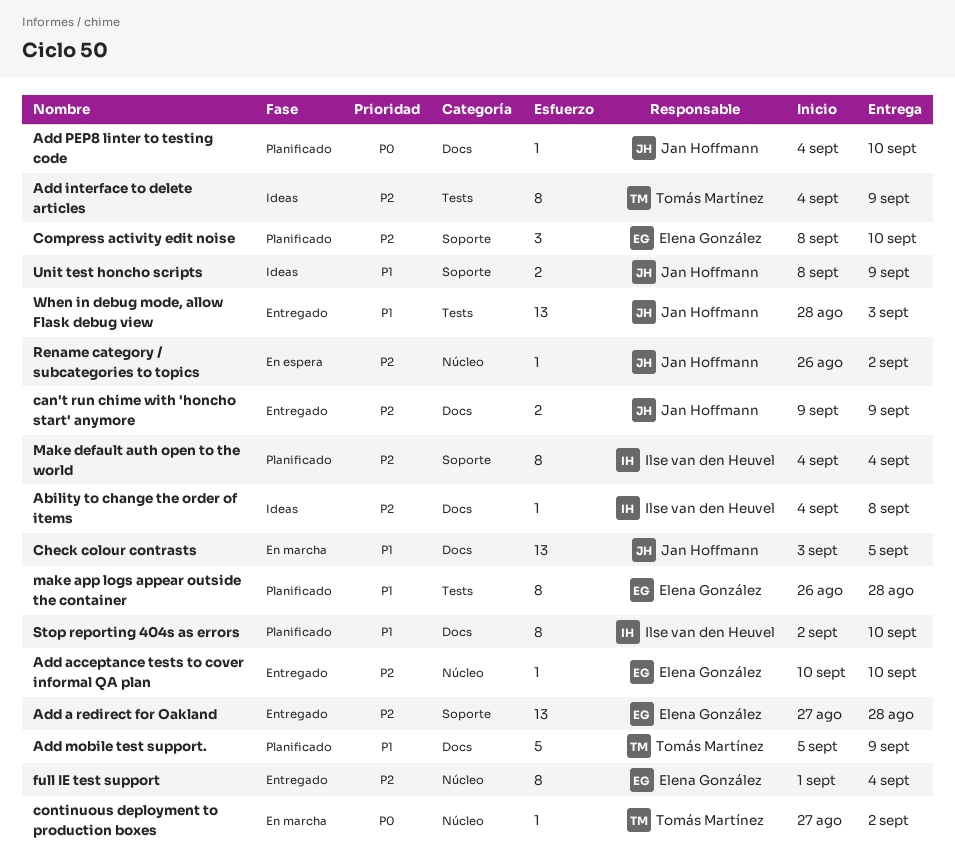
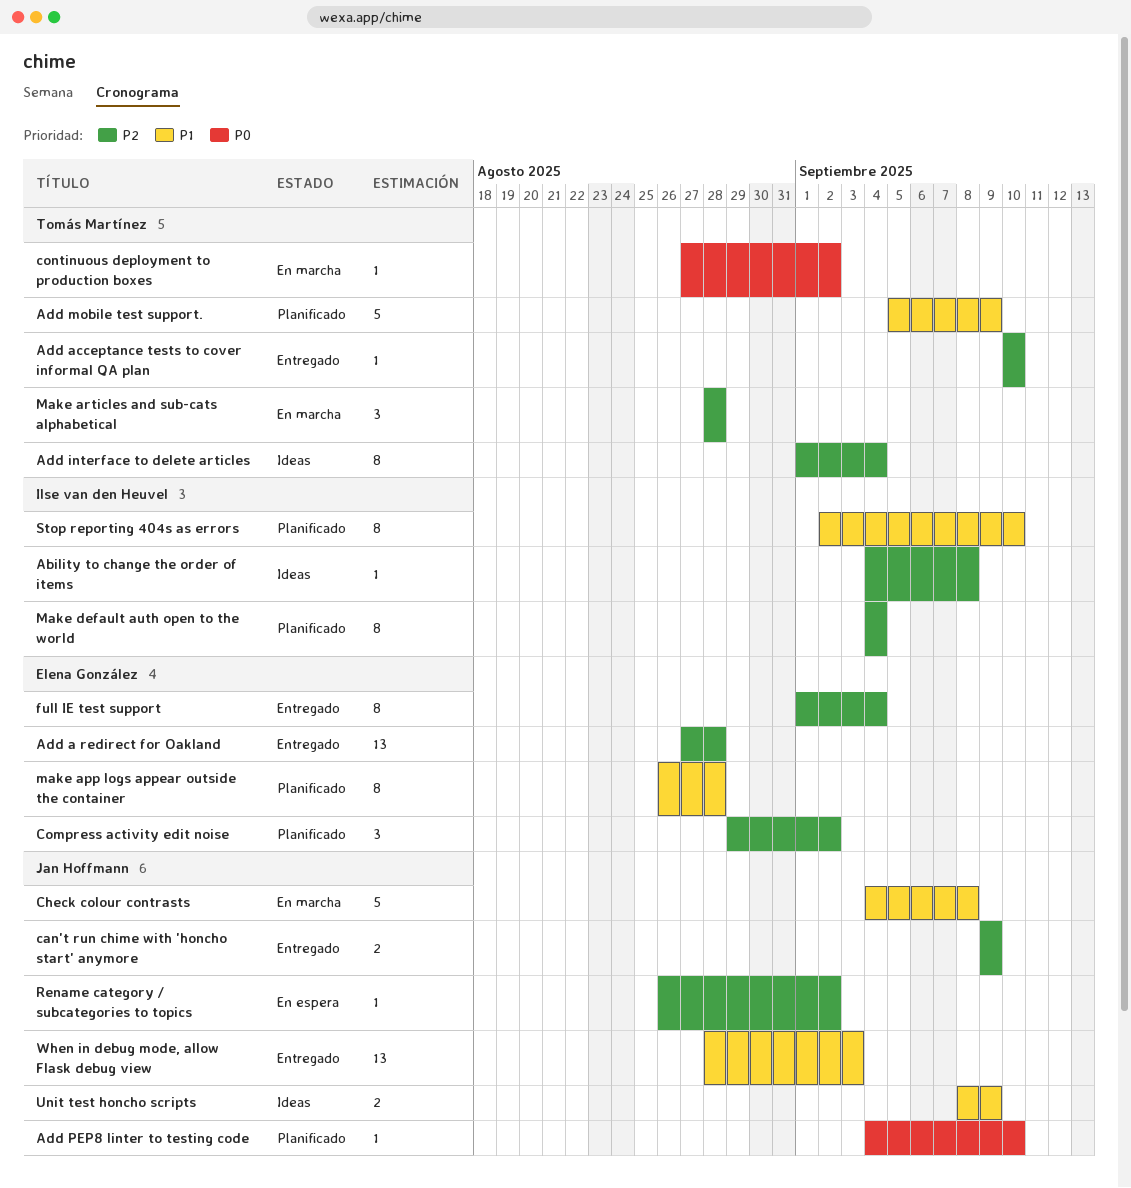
Add acceptance tests to cover informal QA plan, owner: Elena González -> Tomás Martínez
Add interface to delete articles, start: Sep 4 -> Sep 1
Add interface to delete articles, due: Sep 9 -> Sep 4
Check colour contrasts, estimate: 13 -> 5
Check colour contrasts, start: Sep 3 -> Sep 4
Check colour contrasts, due: Sep 5 -> Sep 8
Compress activity edit noise, start: Sep 8 -> Aug 29
Compress activity edit noise, due: Sep 10 -> Sep 2
Make articles and sub-cats alphabetical: none -> present

